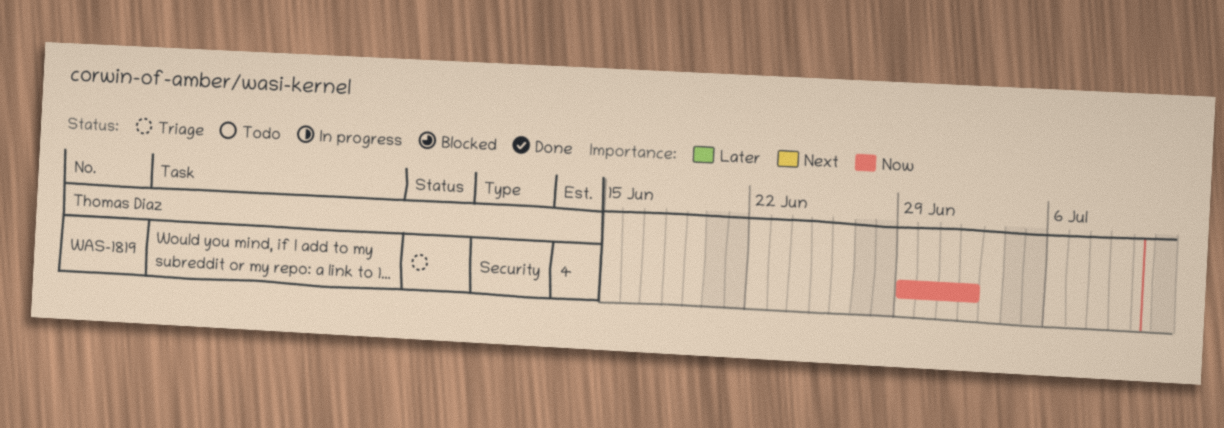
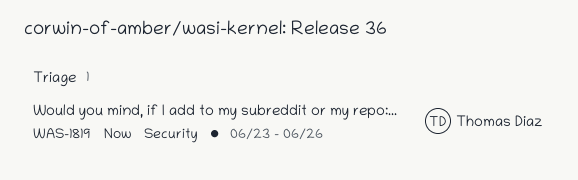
WAS-1819, estimate: 4 -> 1
WAS-1819, start: Jun 29 -> Jun 23
WAS-1819, due: Jul 2 -> Jun 26

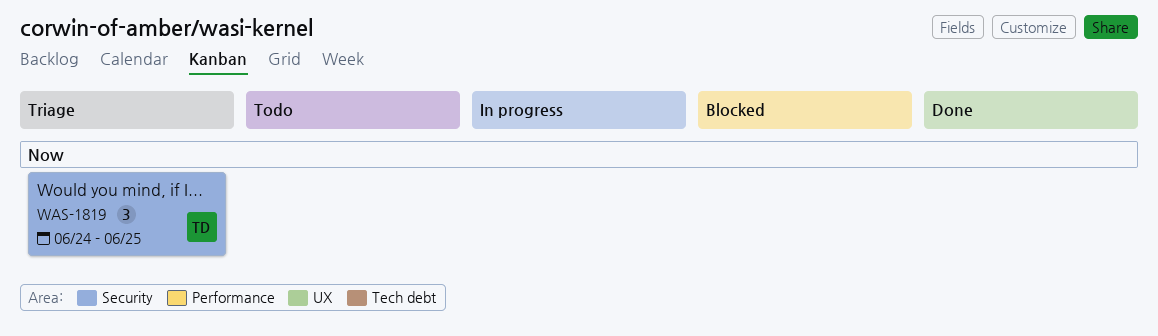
WAS-1819, estimate: 1 -> 3
WAS-1819, start: Jun 23 -> Jun 24
WAS-1819, due: Jun 26 -> Jun 25

